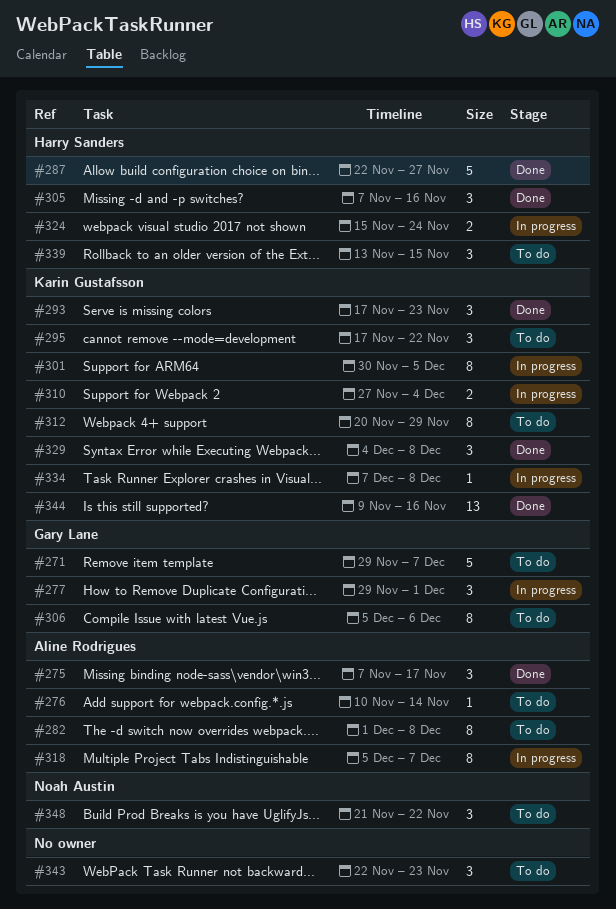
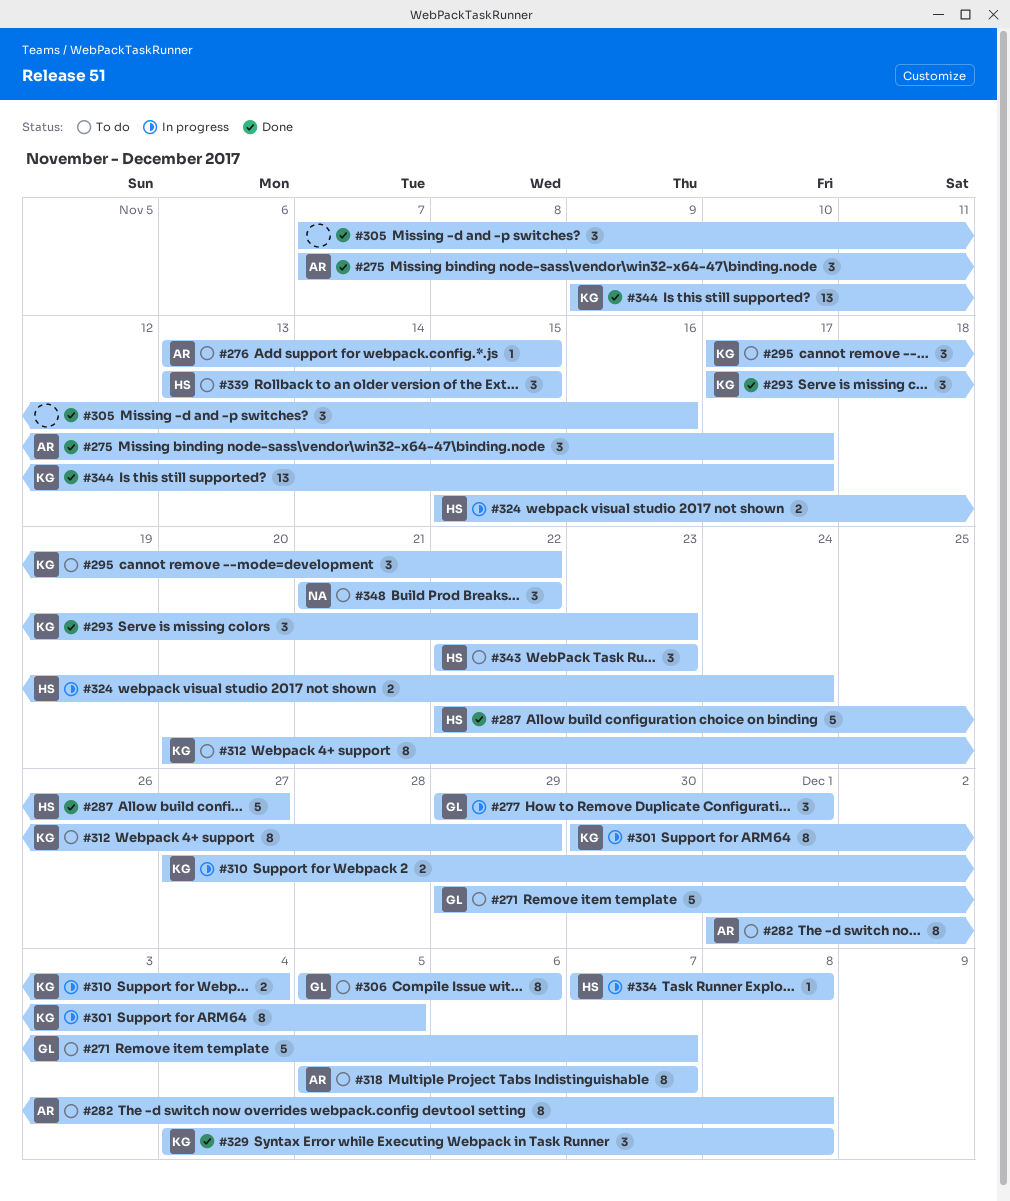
#276, start: Nov 10 -> Nov 13
#276, due: Nov 14 -> Nov 15
#305, owner: Harry Sanders -> none
#318, status: In progress -> To do
#334, owner: Karin Gustafsson -> Harry Sanders
#343, owner: none -> Harry Sanders
#344, due: Nov 16 -> Nov 17

